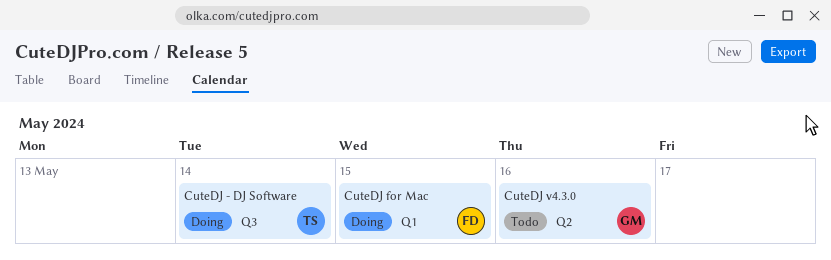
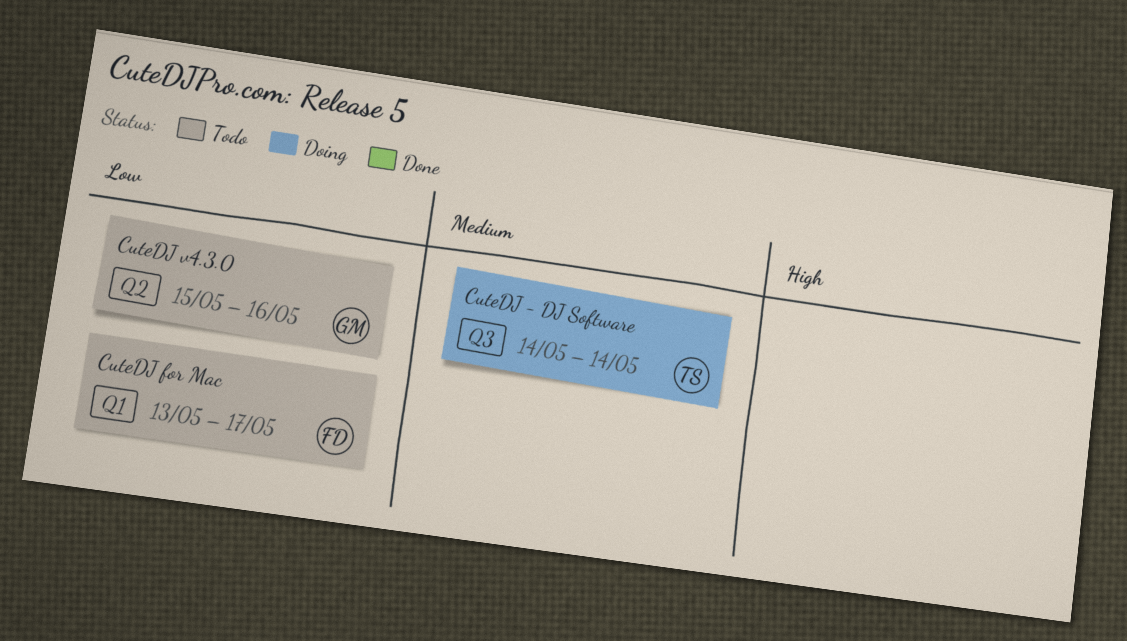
CuteDJ for Mac, status: Doing -> Todo
CuteDJ for Mac, due: May 15 -> May 17

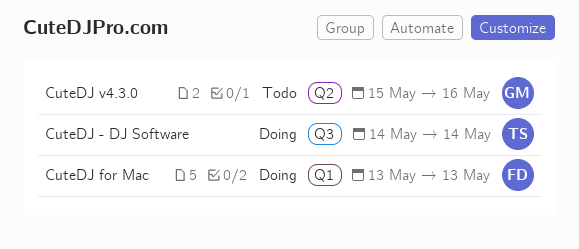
CuteDJ for Mac, status: Todo -> Doing
CuteDJ for Mac, due: May 17 -> May 13

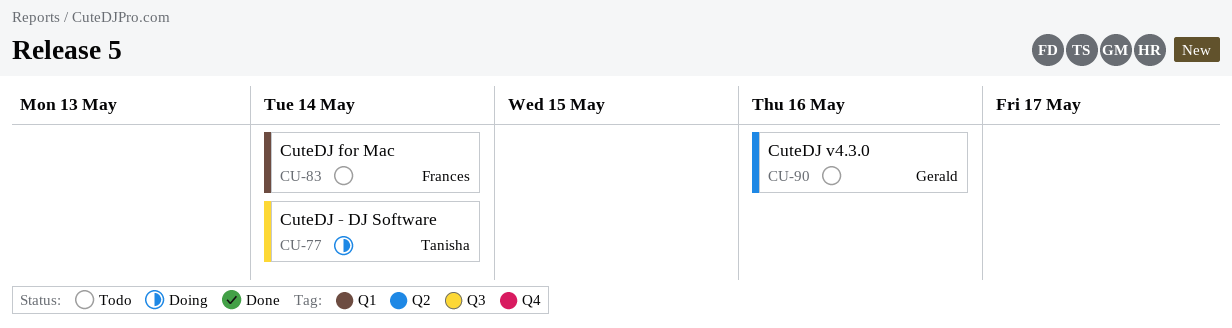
CuteDJ for Mac, status: Doing -> Todo
CuteDJ for Mac, due: May 13 -> May 14

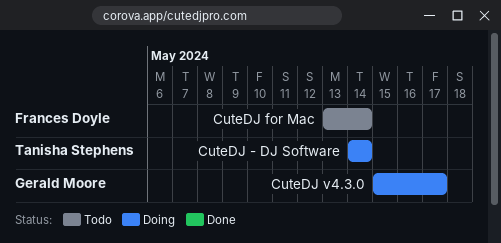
CuteDJ v4.3.0, status: Todo -> Doing
CuteDJ v4.3.0, due: May 16 -> May 17

